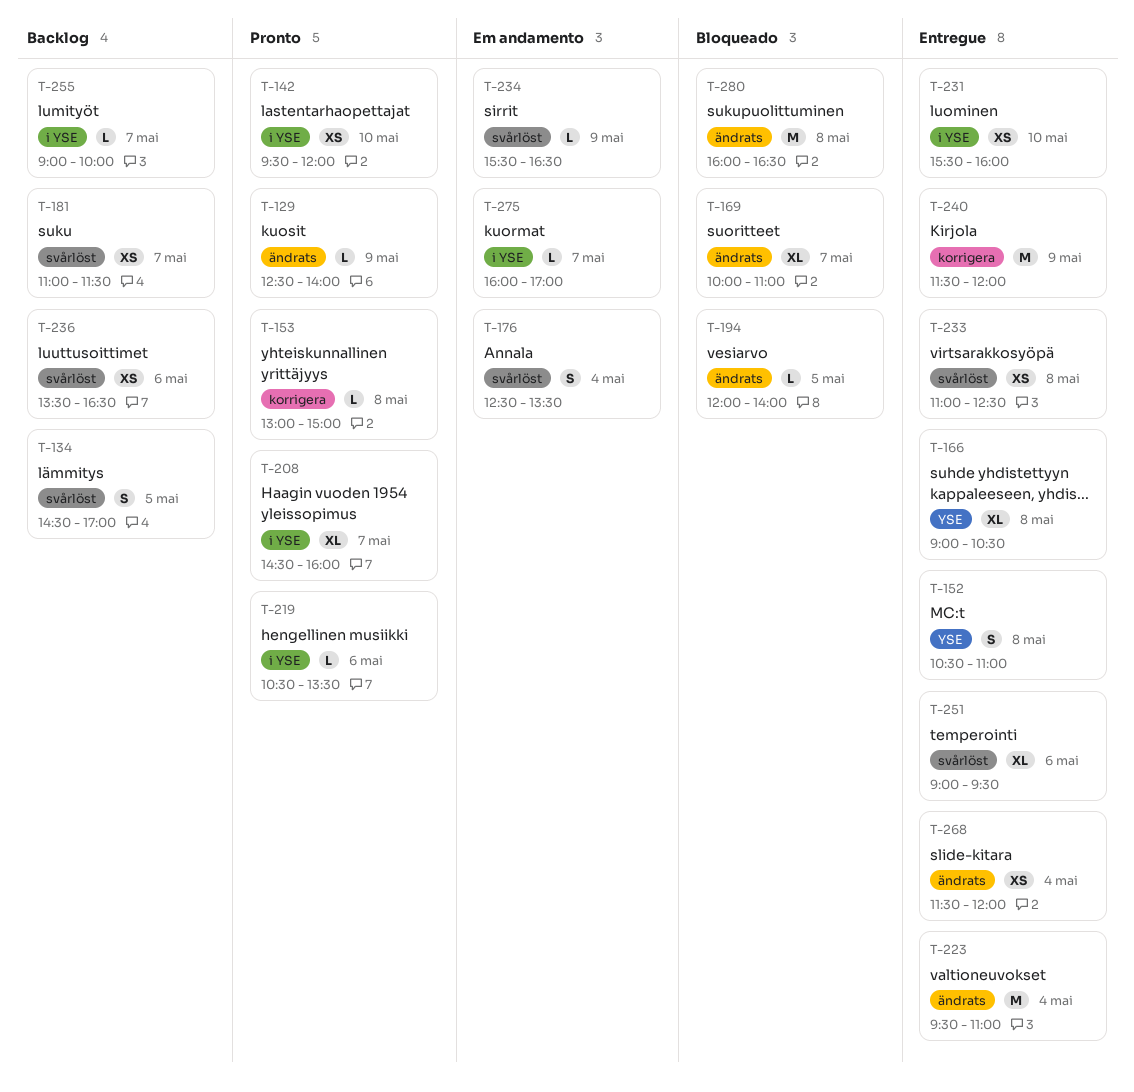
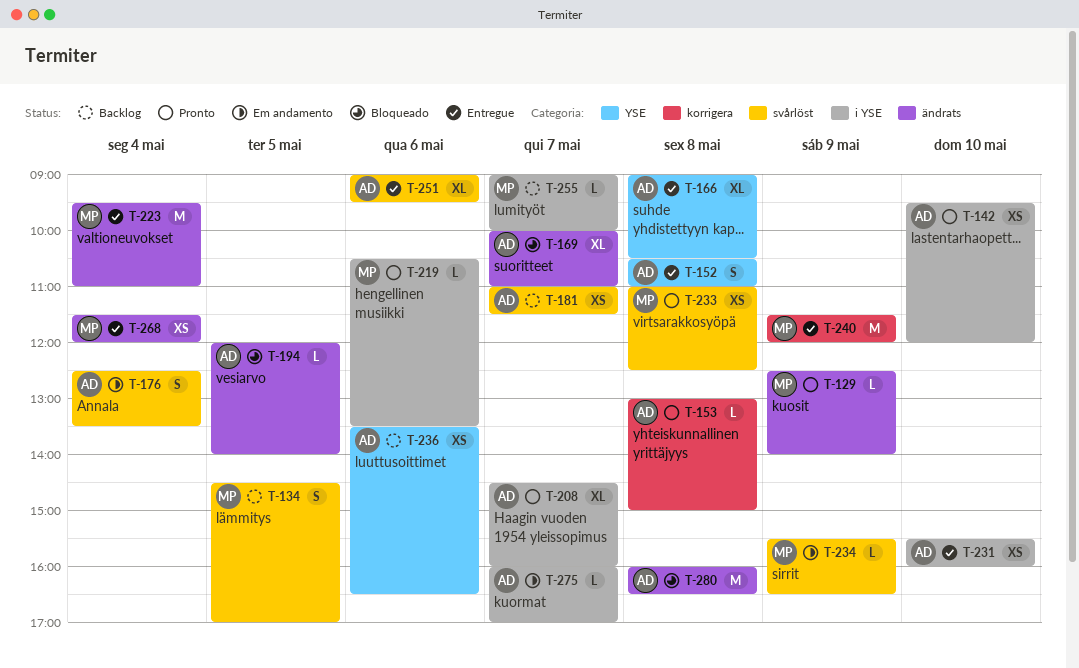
T-233, status: Entregue -> Pronto
T-236, label: svårlöst -> YSE

